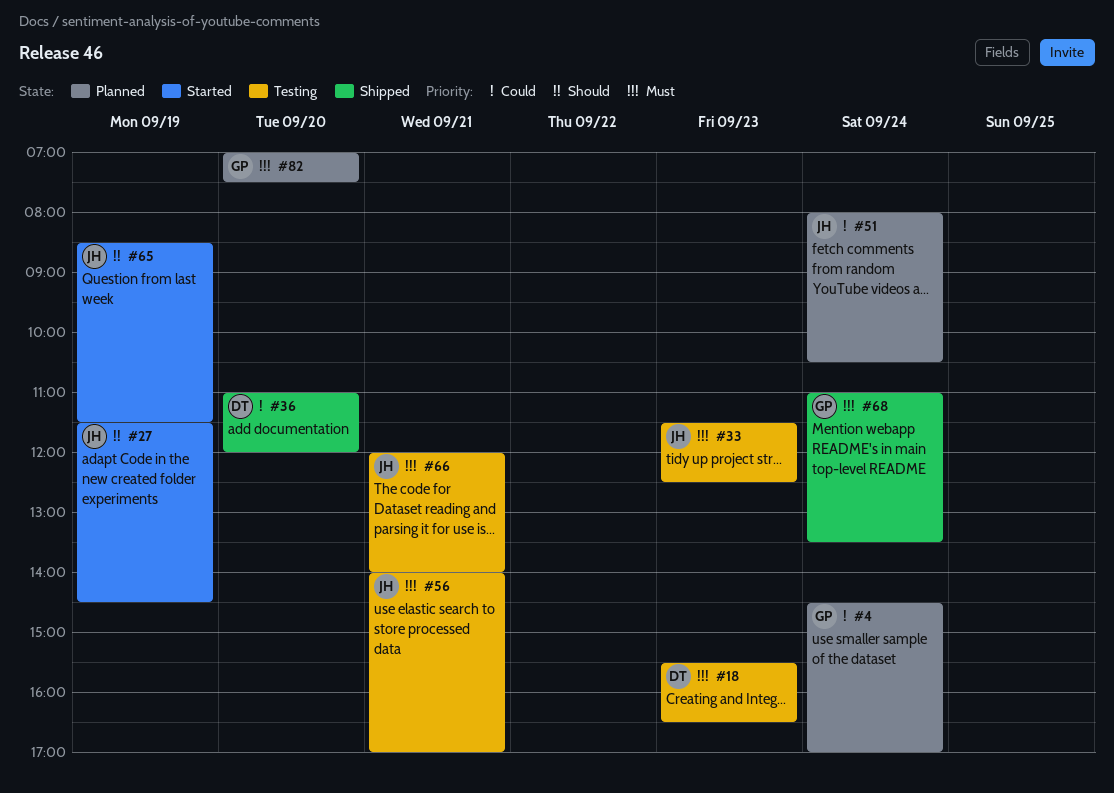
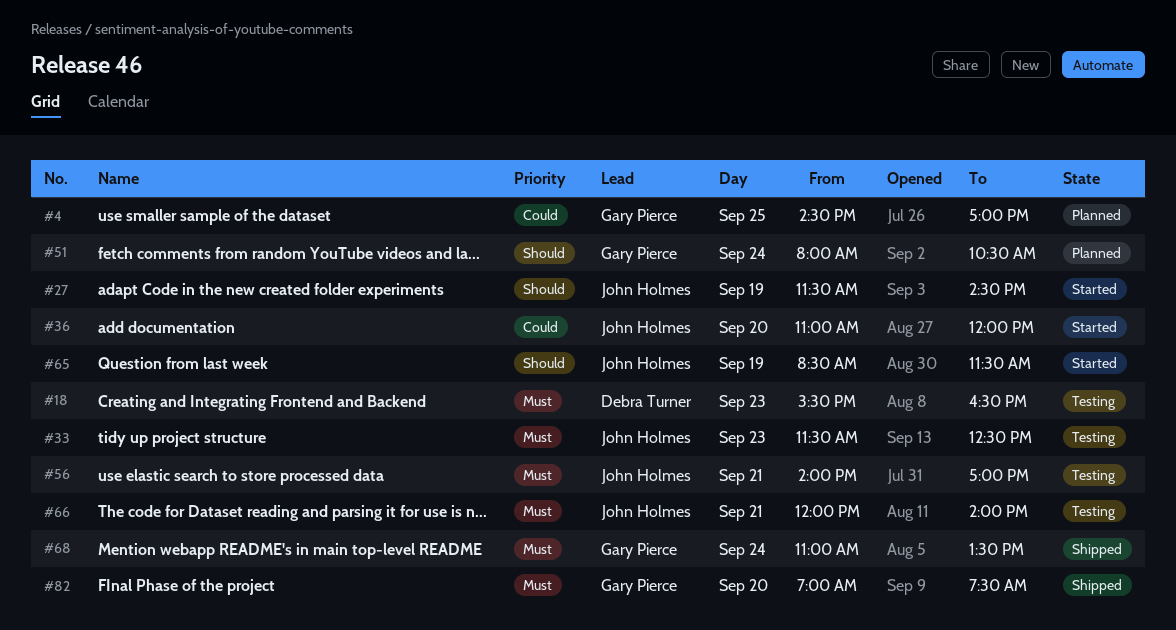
#4, day: Sep 24 -> Sep 25
#36, status: Shipped -> Started
#36, owner: Debra Turner -> John Holmes
#51, owner: John Holmes -> Gary Pierce
#51, priority: Could -> Should
#82, status: Planned -> Shipped

